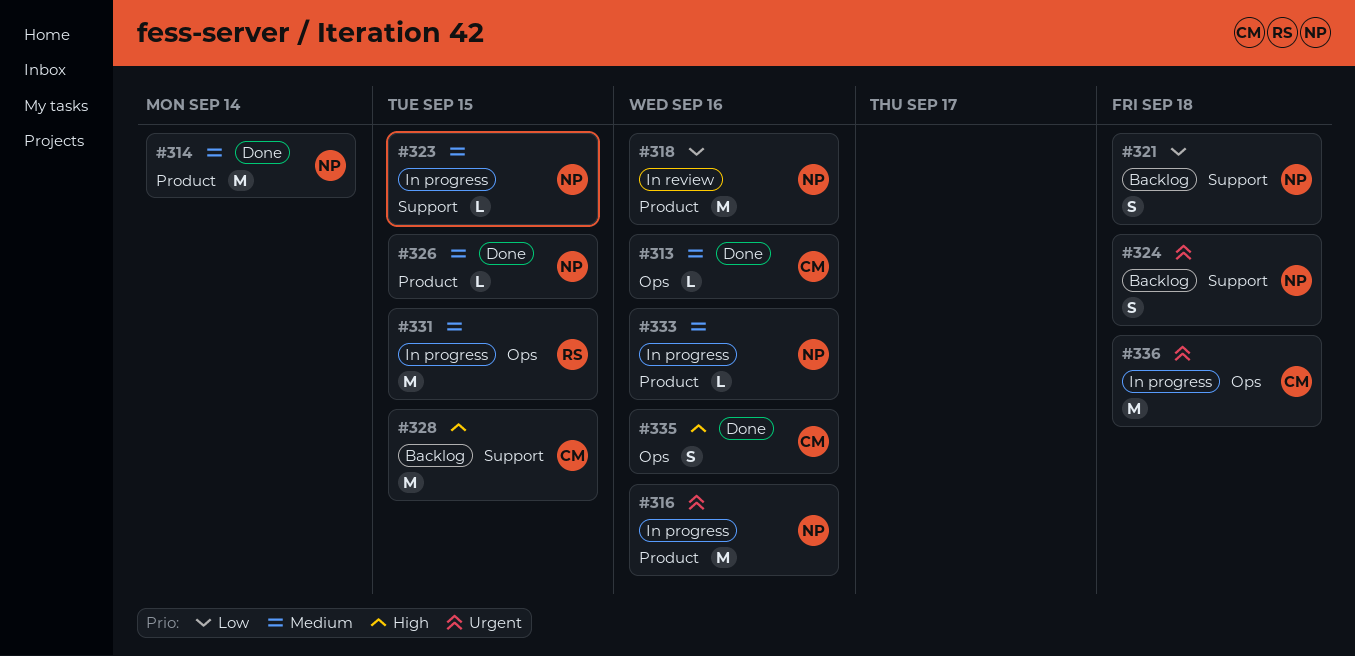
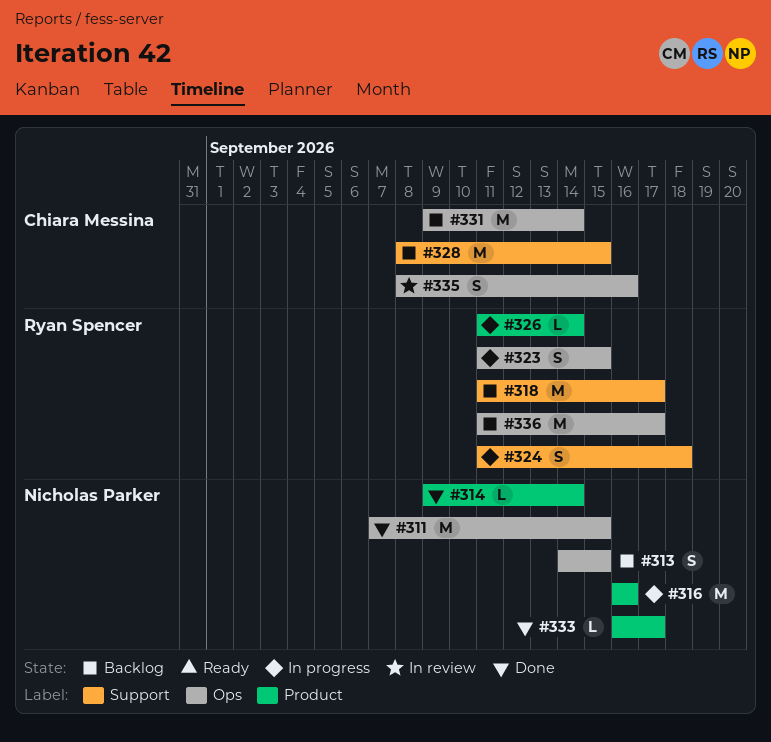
#311: none -> present
#313, status: Done -> Backlog
#313, owner: Chiara Messina -> Nicholas Parker
#313, estimate: L -> S
#313, due: Sep 16 -> Sep 15
#314, estimate: M -> L
#318, status: In review -> Backlog
#318, owner: Nicholas Parker -> Ryan Spencer
#318, label: Product -> Support
#318, due: Sep 16 -> Sep 17
#321: present -> none
#323, owner: Nicholas Parker -> Ryan Spencer
#323, label: Support -> Ops
#323, estimate: L -> S
#324, status: Backlog -> In progress
#324, owner: Nicholas Parker -> Ryan Spencer
#326, status: Done -> In progress
#326, owner: Nicholas Parker -> Ryan Spencer
#326, due: Sep 15 -> Sep 14
#331, status: In progress -> Backlog
#331, owner: Ryan Spencer -> Chiara Messina
#331, due: Sep 15 -> Sep 14
#333, status: In progress -> Done
#333, due: Sep 16 -> Sep 17
#335, status: Done -> In review
#336, status: In progress -> Backlog
#336, owner: Chiara Messina -> Ryan Spencer
#336, due: Sep 18 -> Sep 17

